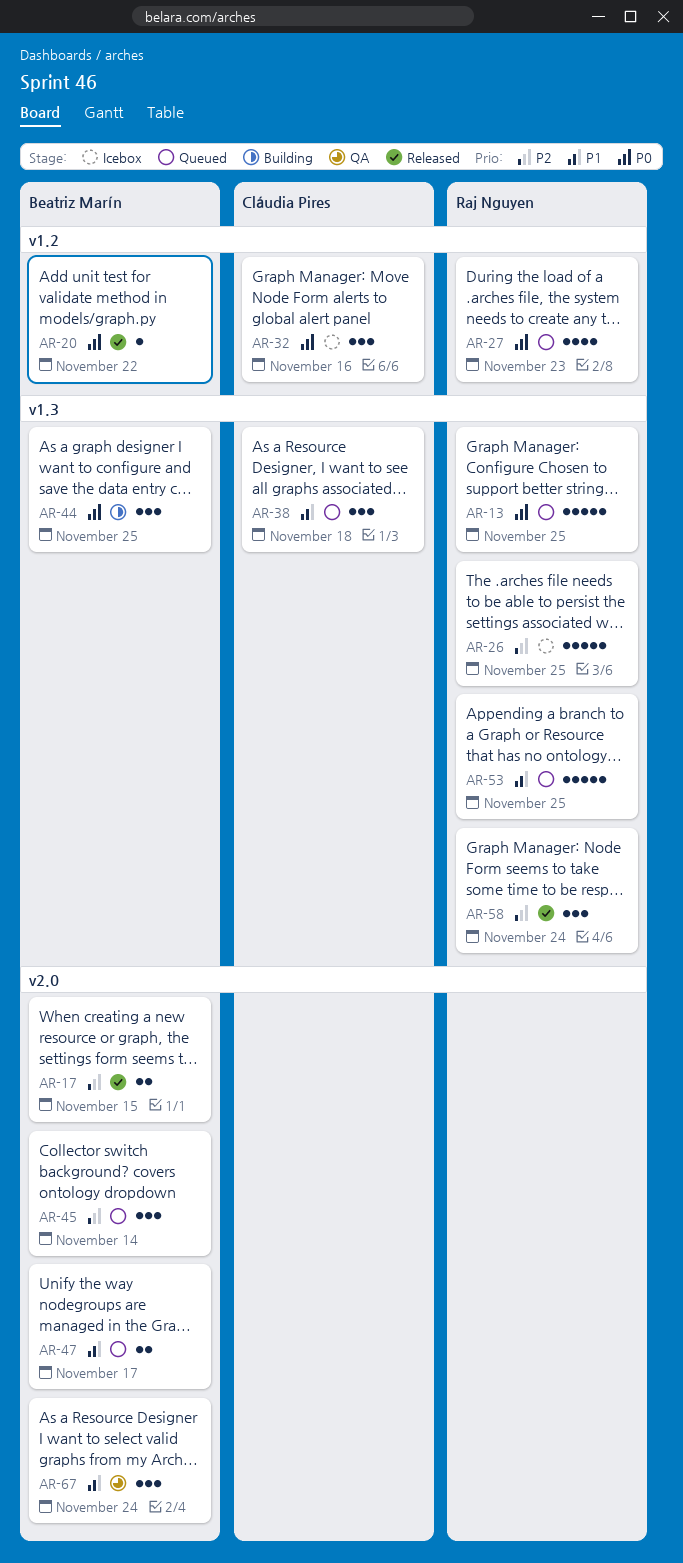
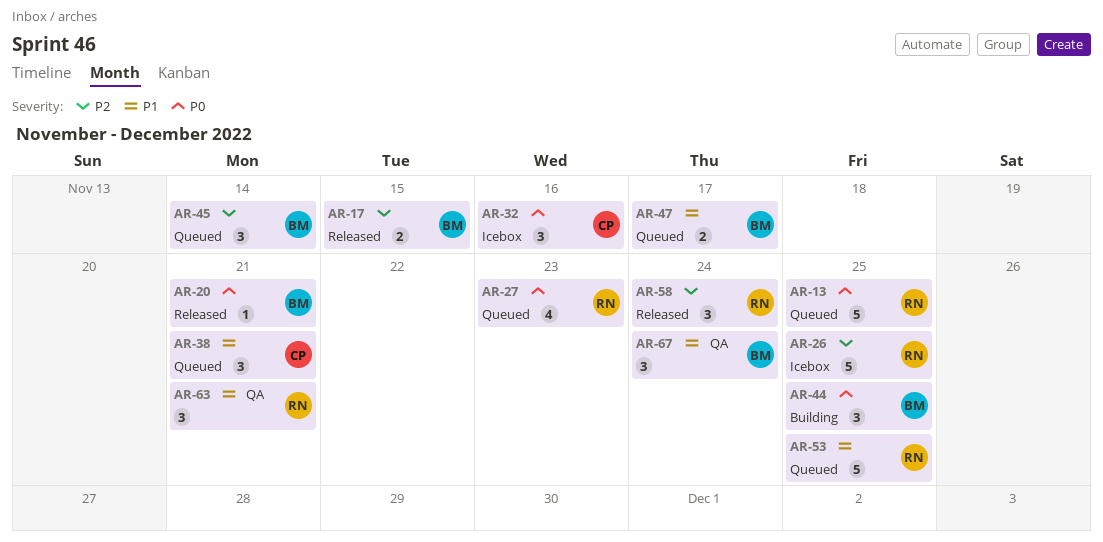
AR-20, due: Nov 22 -> Nov 21
AR-38, due: Nov 18 -> Nov 21
AR-63: none -> present

